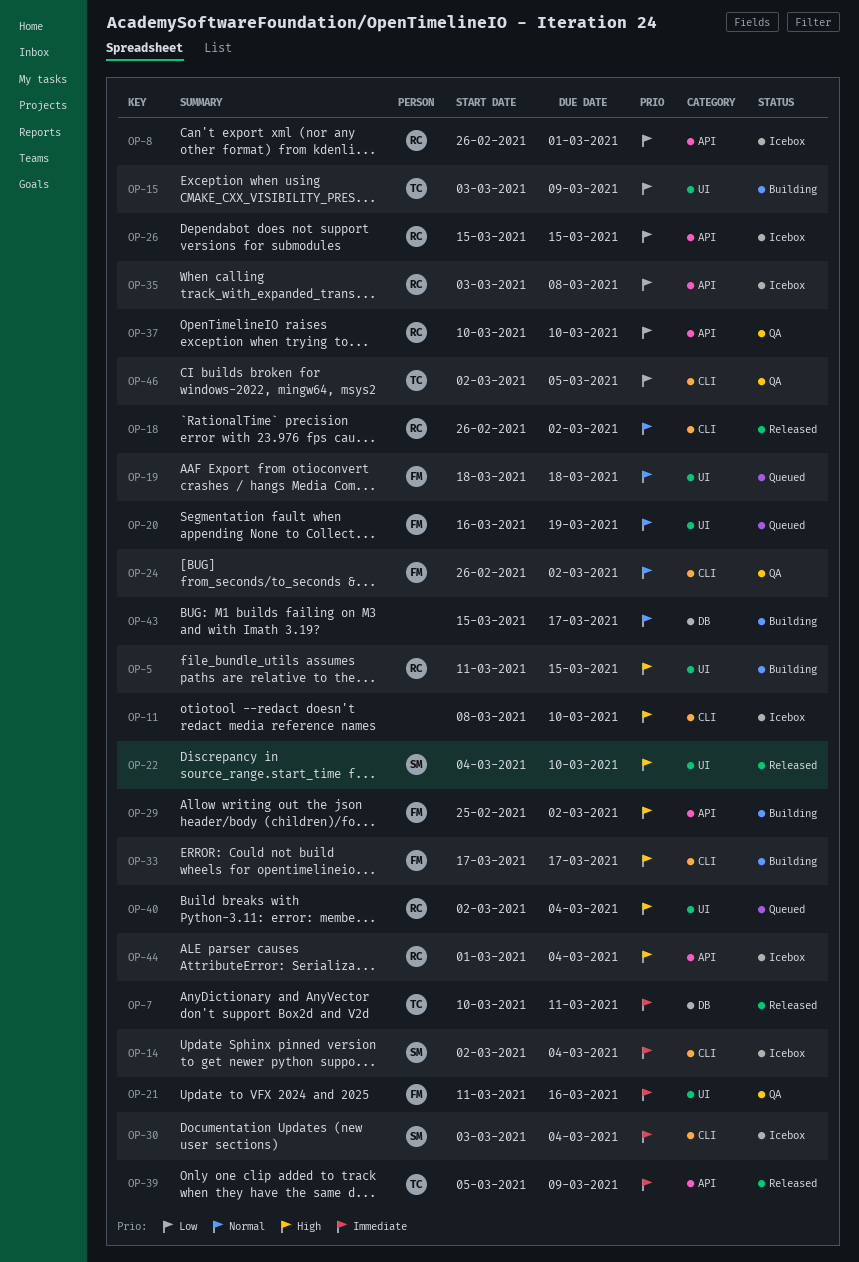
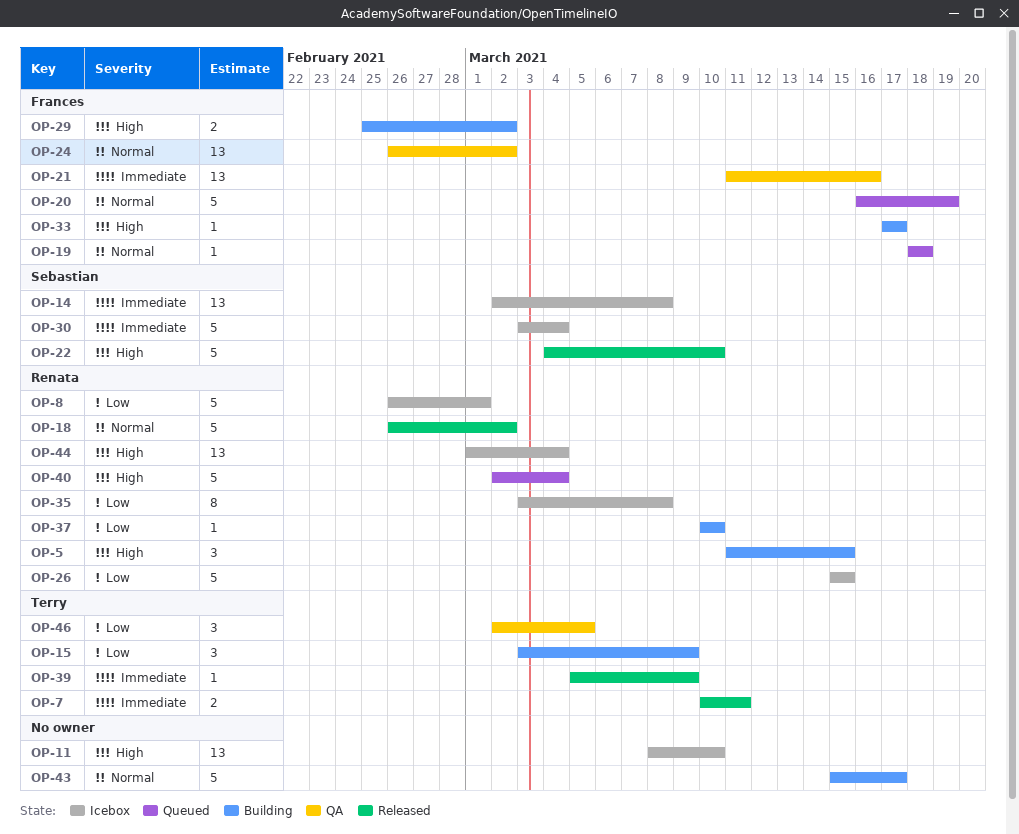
OP-14, due: Mar 4 -> Mar 8
OP-37, status: QA -> Building

